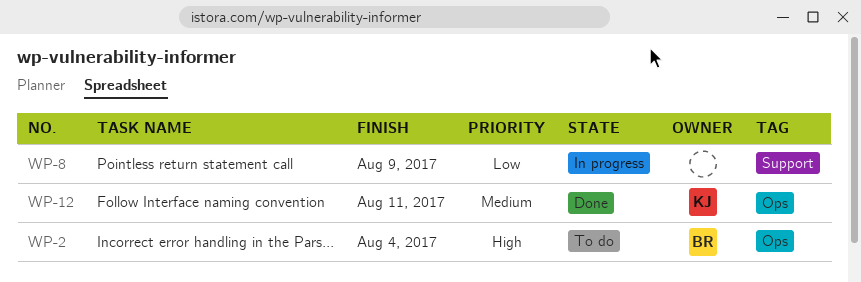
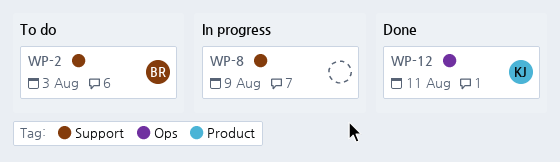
WP-2, label: Ops -> Support
WP-2, due: Aug 4 -> Aug 3

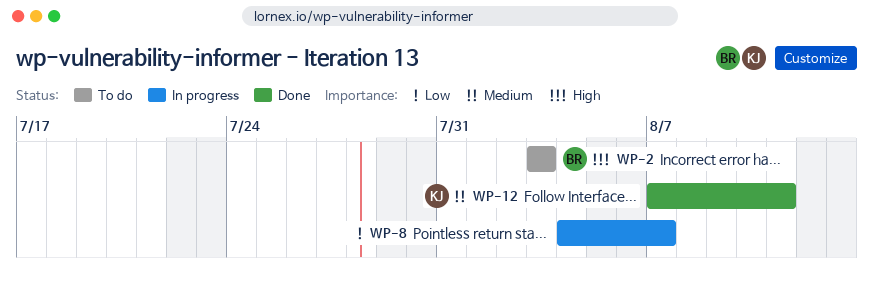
WP-8, due: Aug 9 -> Aug 7

